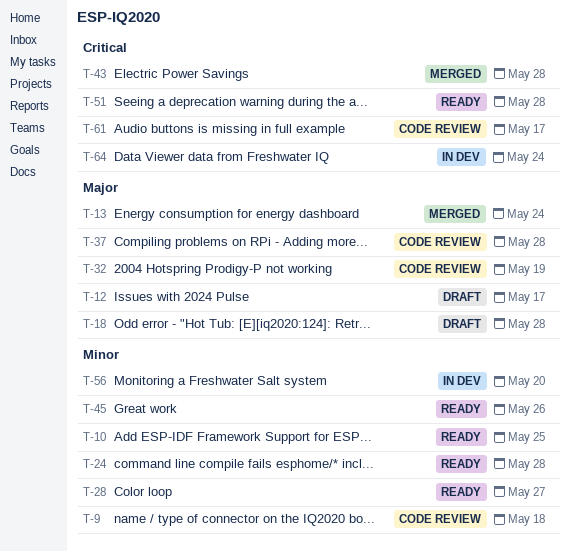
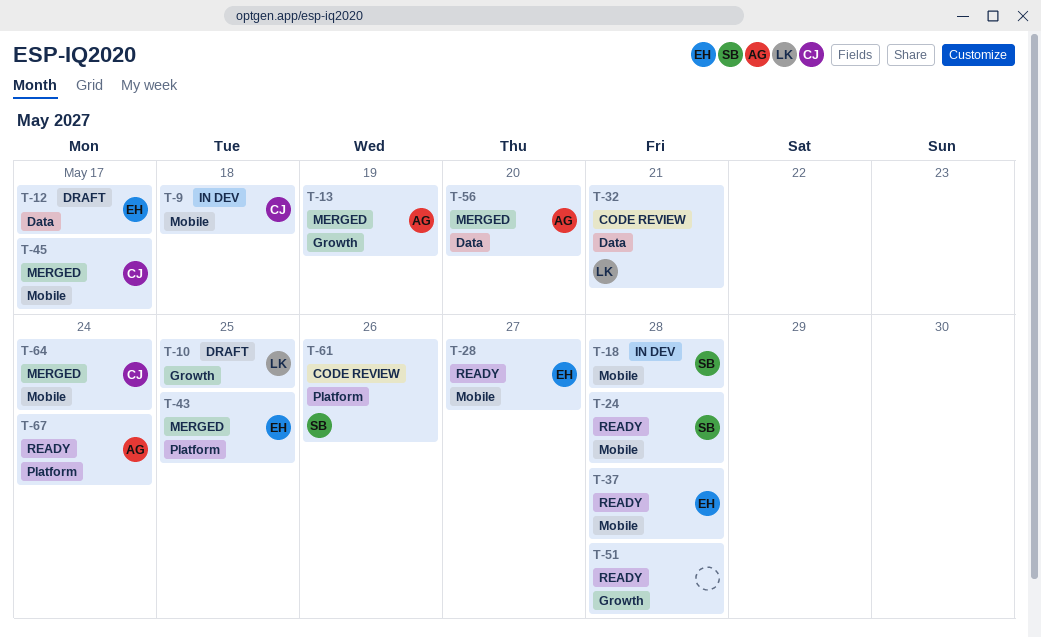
T-9, status: Code review -> In dev
T-10, status: Ready -> Draft
T-13, due: May 24 -> May 19
T-18, status: Draft -> In dev
T-32, due: May 19 -> May 21
T-37, status: Code review -> Ready
T-43, due: May 28 -> May 25
T-45, status: Ready -> Merged
T-45, due: May 26 -> May 17
T-56, status: In dev -> Merged
T-61, due: May 17 -> May 26
T-64, status: In dev -> Merged
T-67: none -> present

